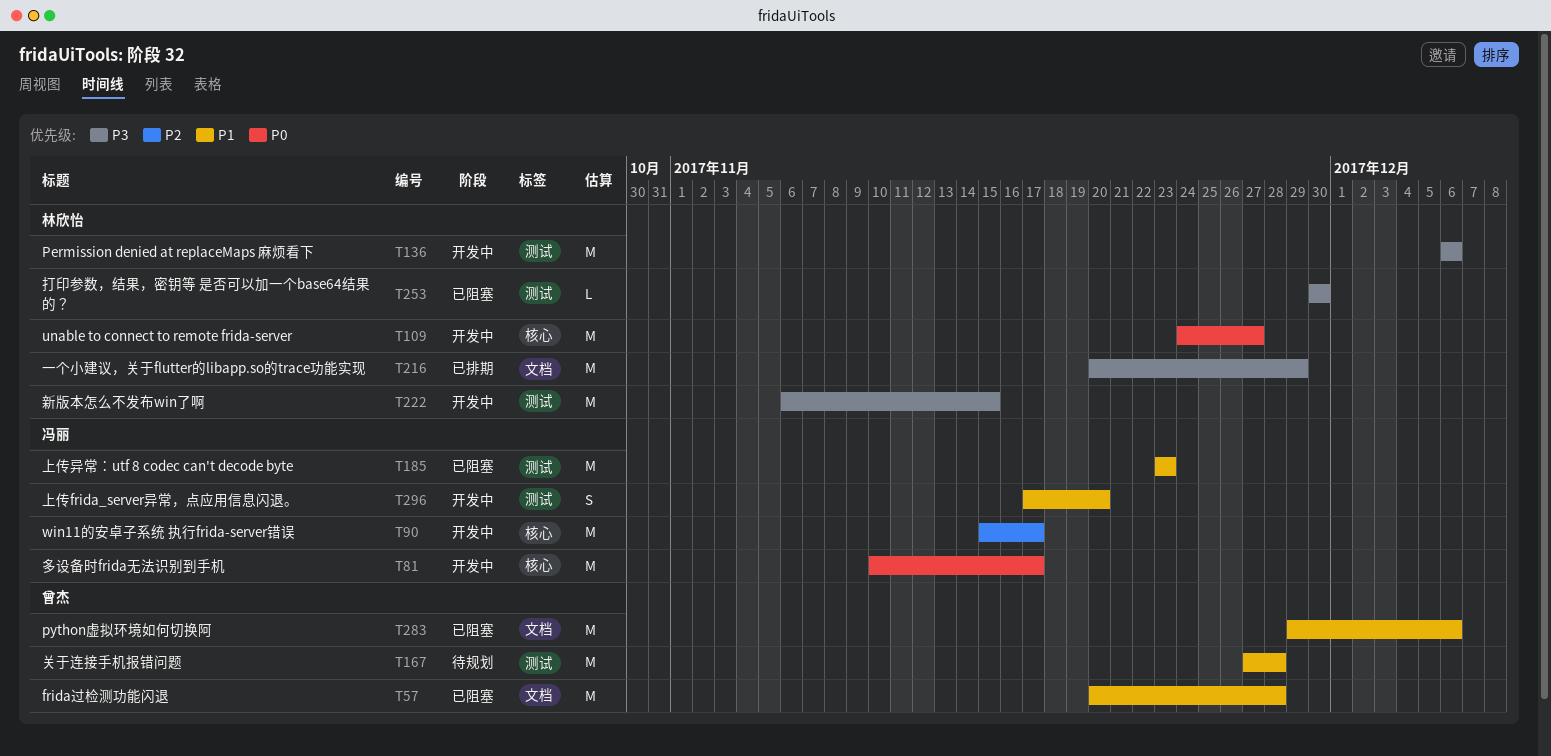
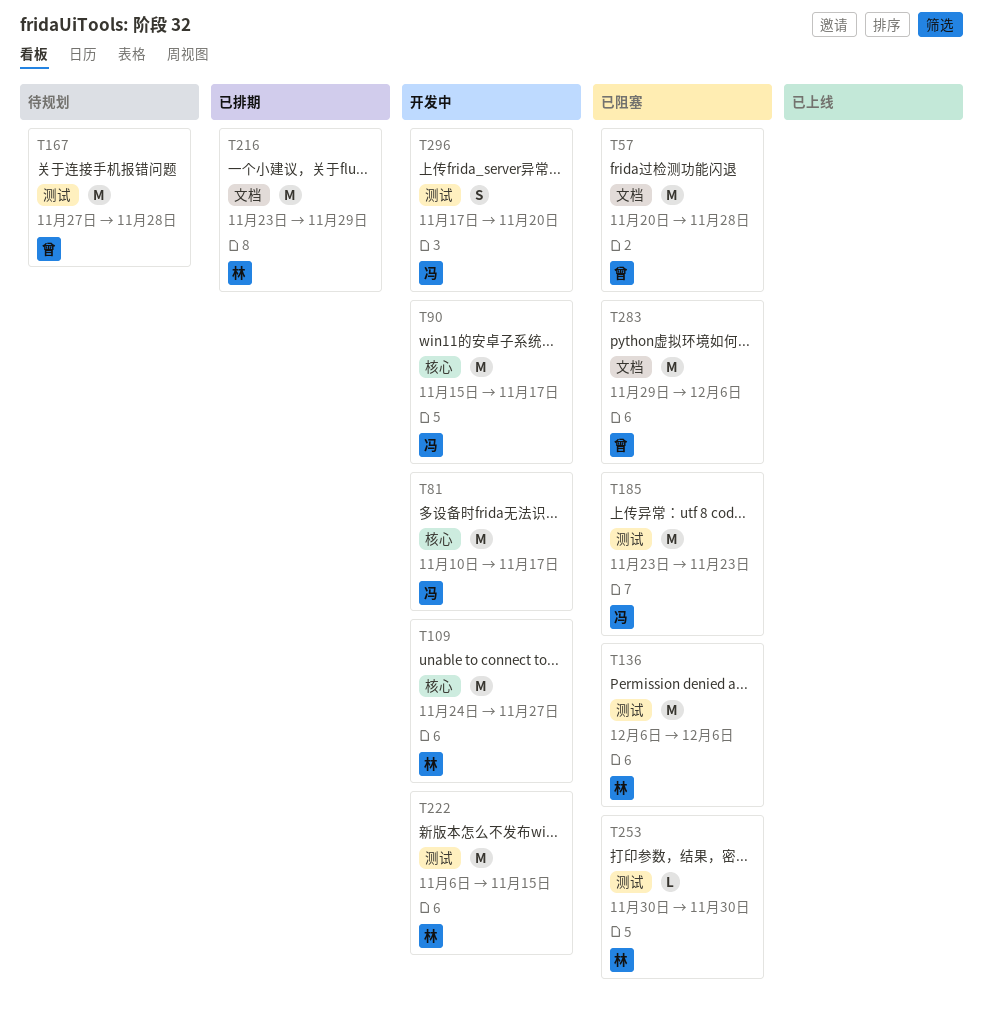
T136, status: 开发中 -> 已阻塞
T216, start: Nov 20 -> Nov 23

